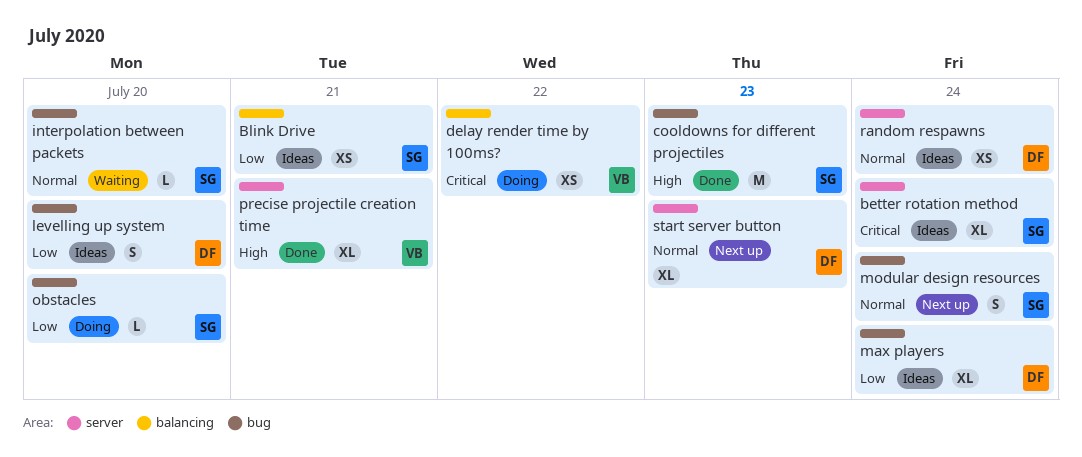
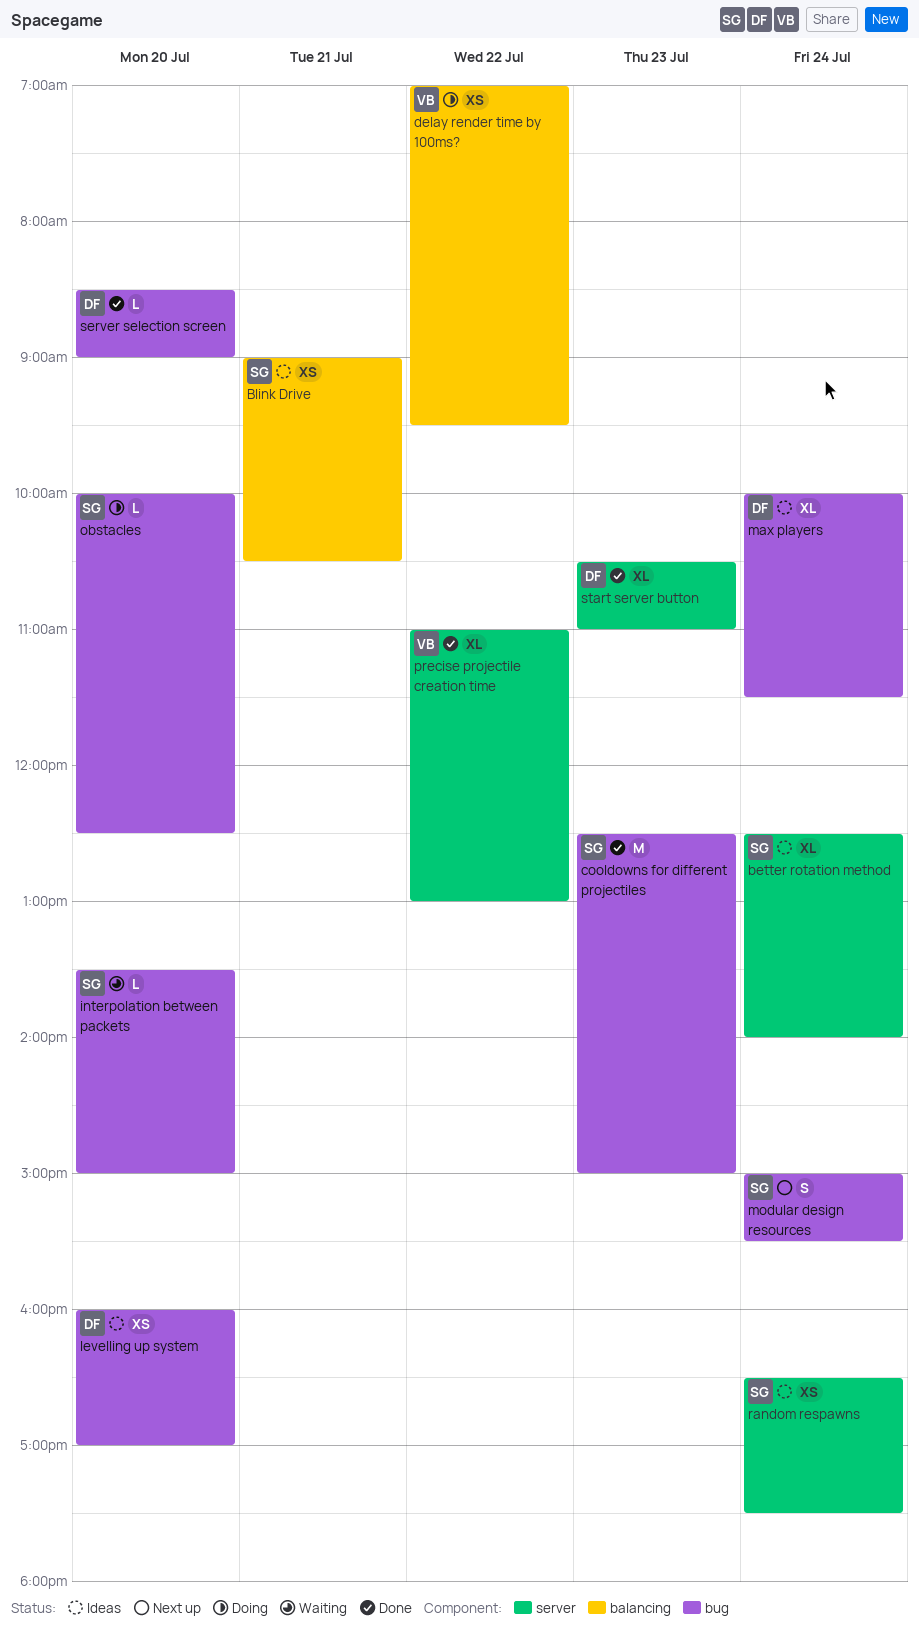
levelling up system, estimate: S -> XS
precise projectile creation time, day: Jul 21 -> Jul 22
random respawns, owner: DF -> SG
server selection screen: none -> present
start server button, status: Next up -> Done

